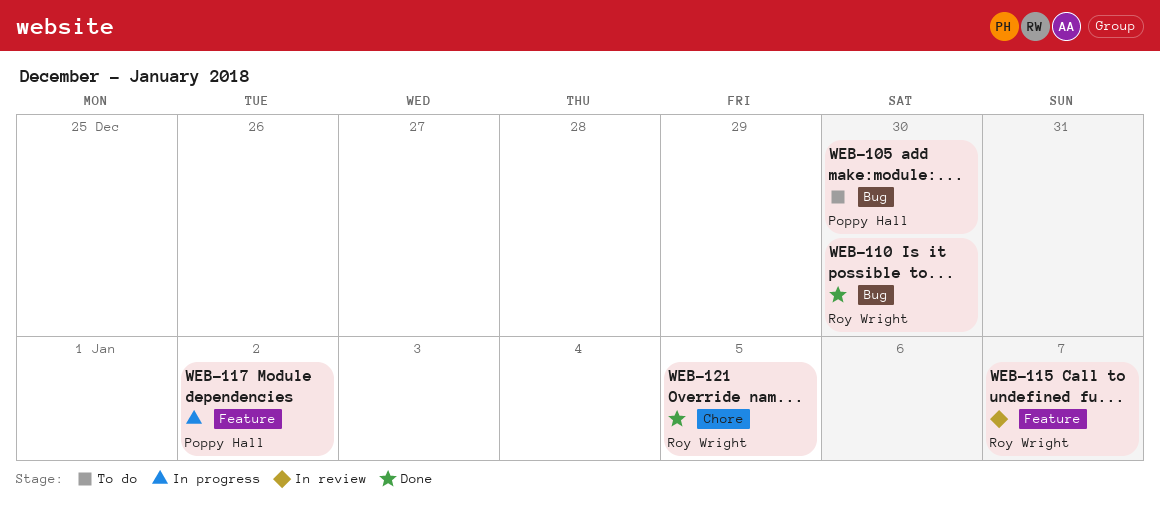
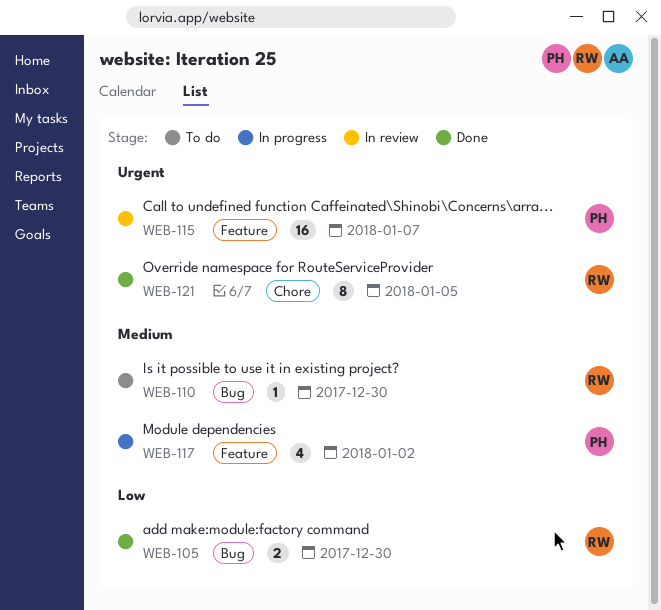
WEB-105, status: To do -> Done
WEB-105, owner: Poppy Hall -> Roy Wright
WEB-110, status: Done -> To do
WEB-115, owner: Roy Wright -> Poppy Hall

